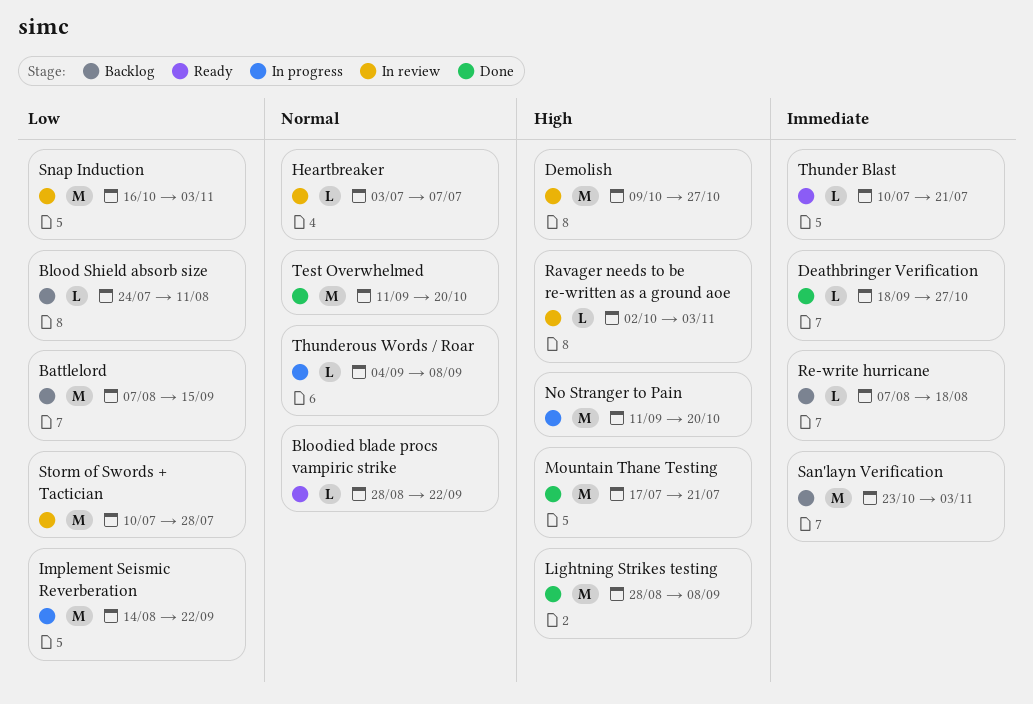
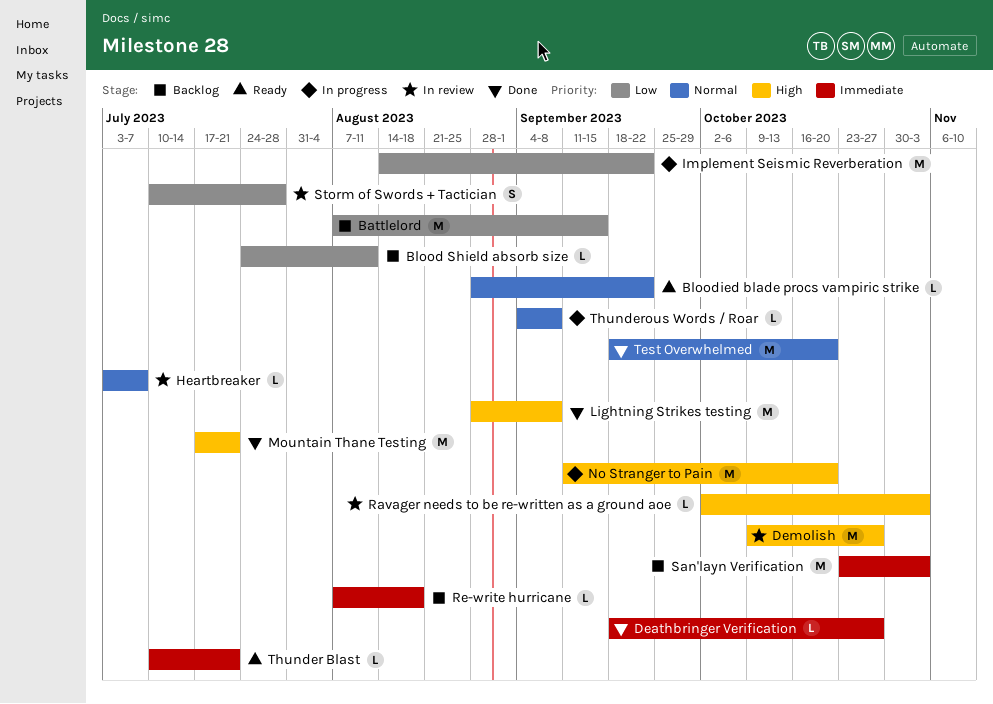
Snap Induction: present -> none
Storm of Swords + Tactician, estimate: M -> S
Test Overwhelmed, start: Sep 11 -> Sep 18

